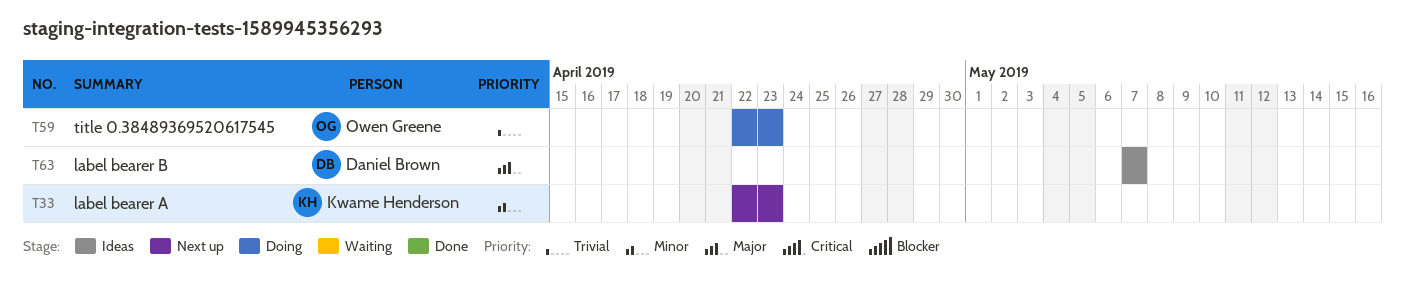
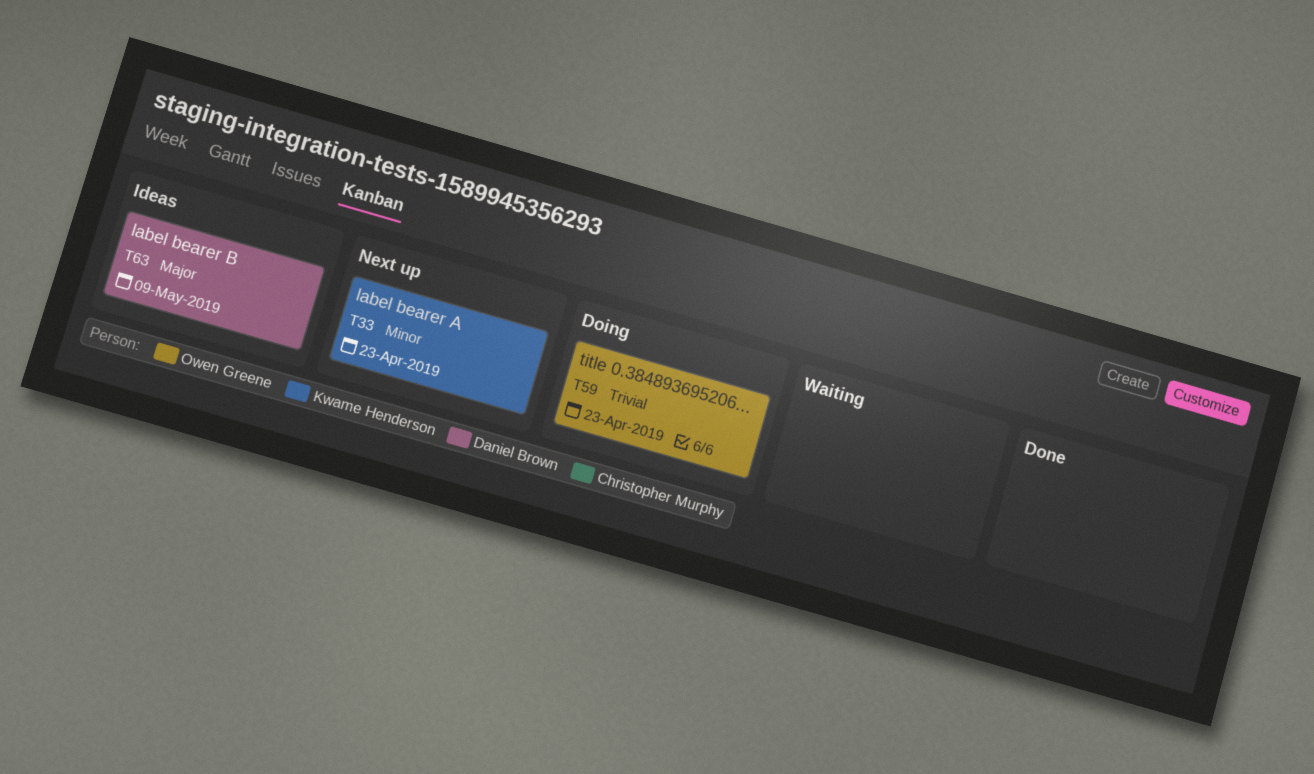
T63, due: May 7 -> May 9

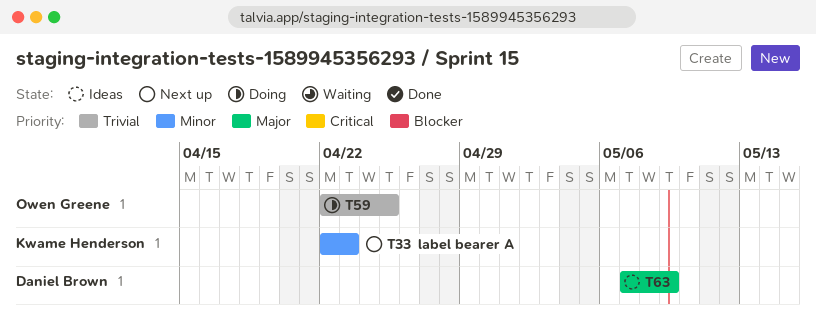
T59, due: Apr 23 -> Apr 25

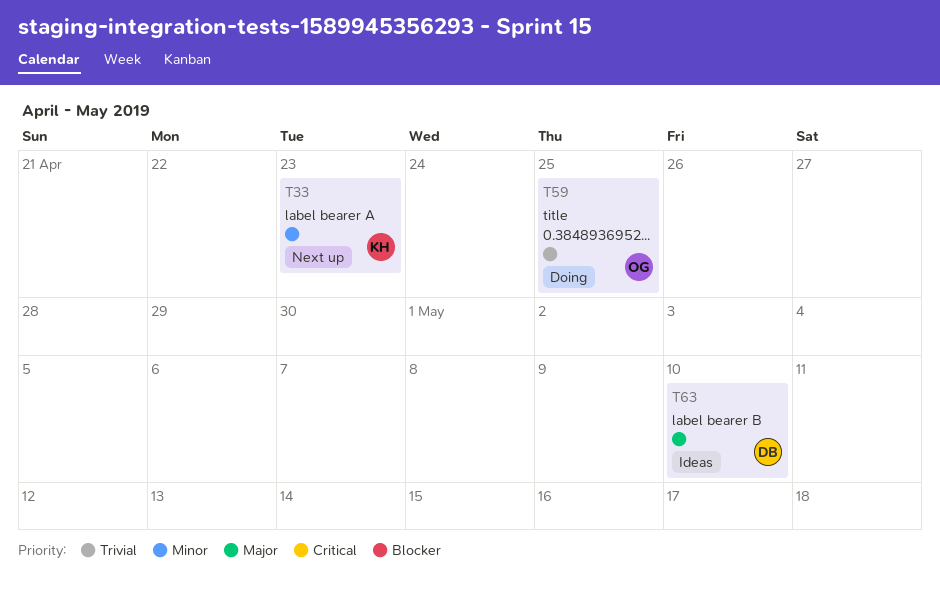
T63, due: May 9 -> May 10

